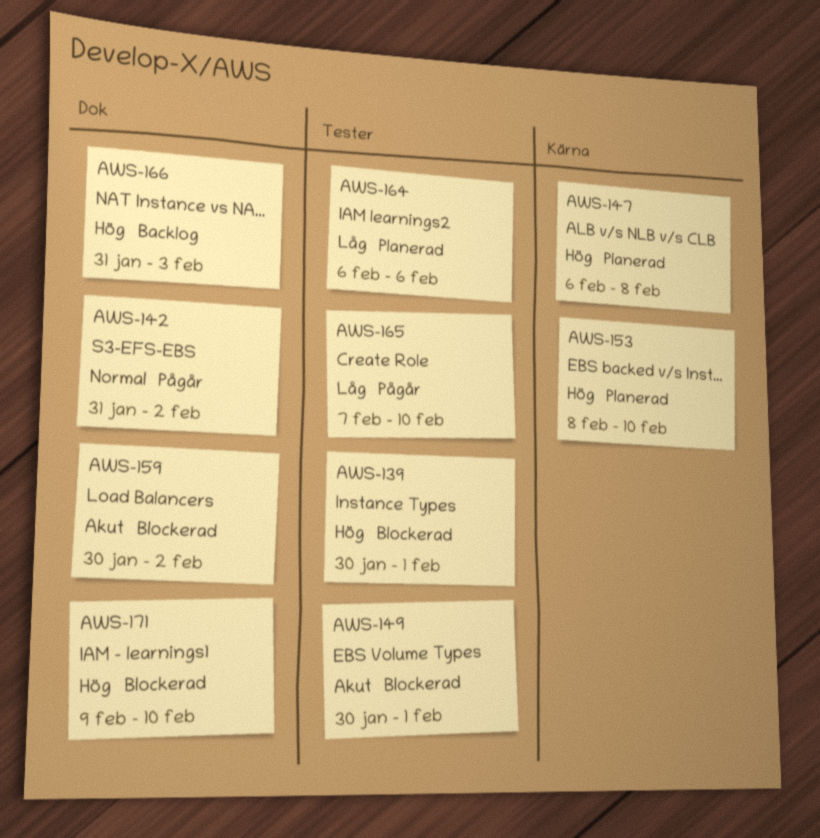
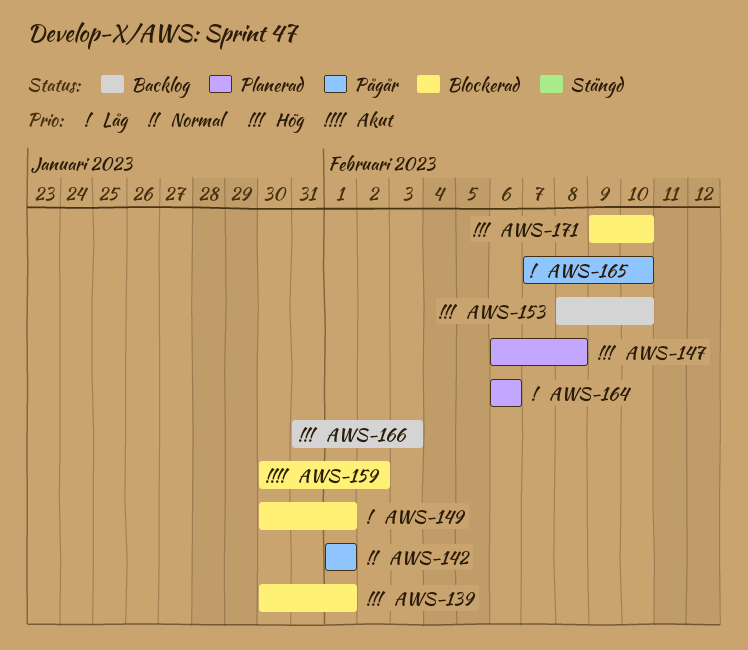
AWS-142, start: Jan 31 -> Feb 1
AWS-142, due: Feb 2 -> Feb 1
AWS-149, priority: Akut -> Låg
AWS-153, status: Planerad -> Backlog

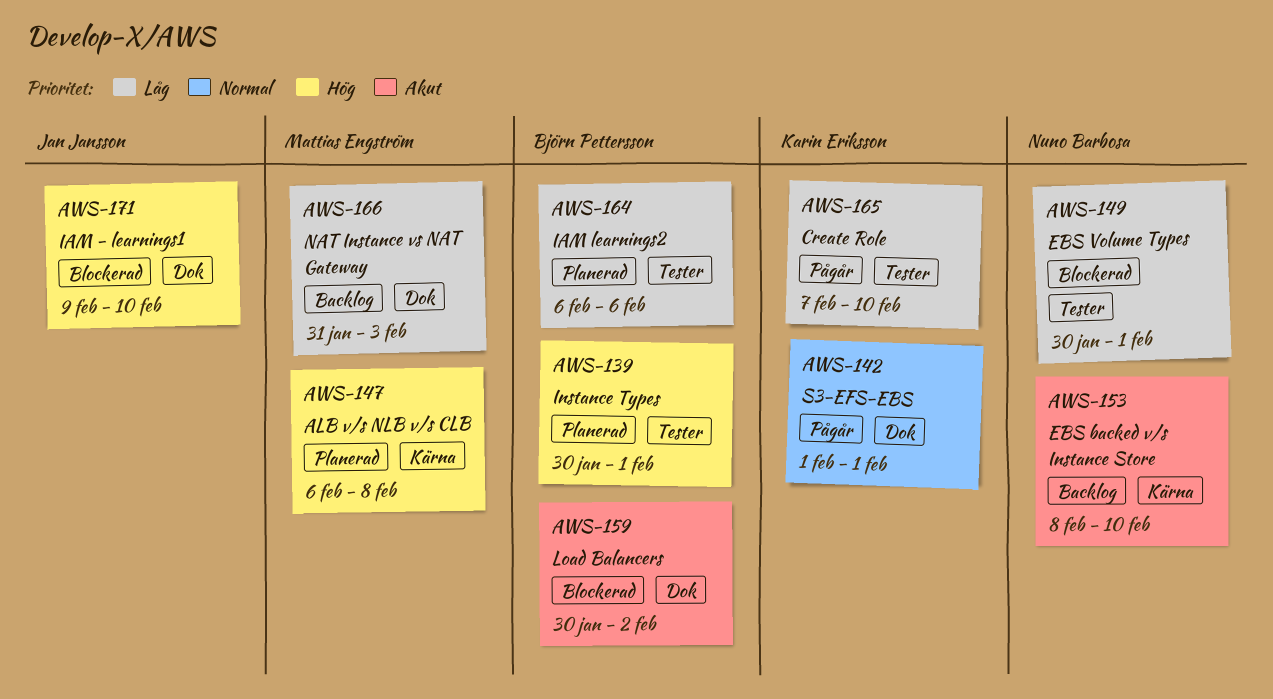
AWS-139, status: Blockerad -> Planerad
AWS-153, priority: Hög -> Akut
AWS-166, priority: Hög -> Låg

